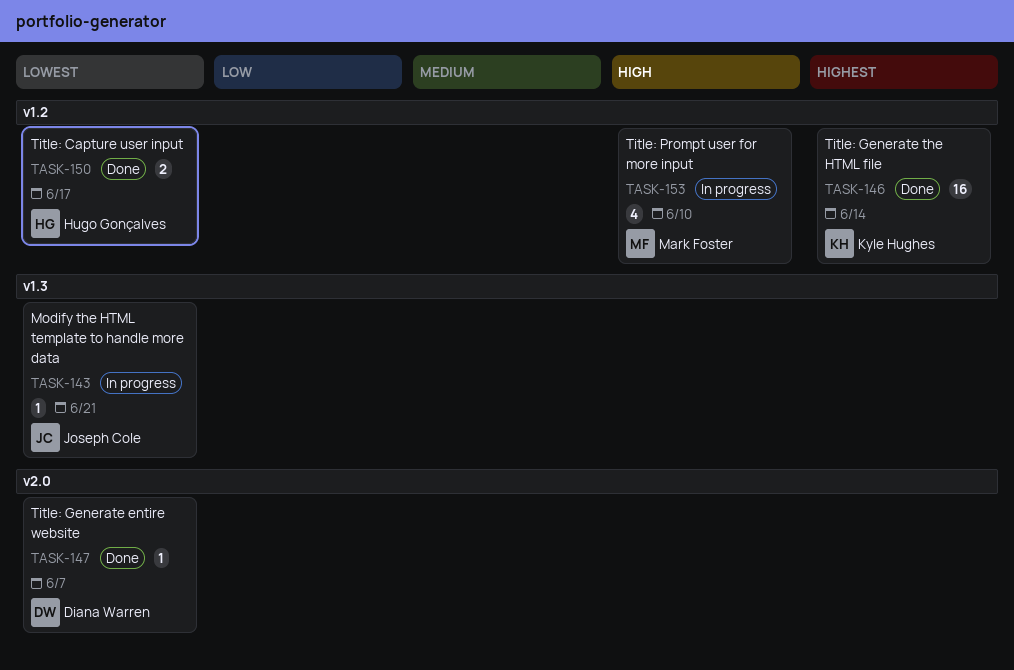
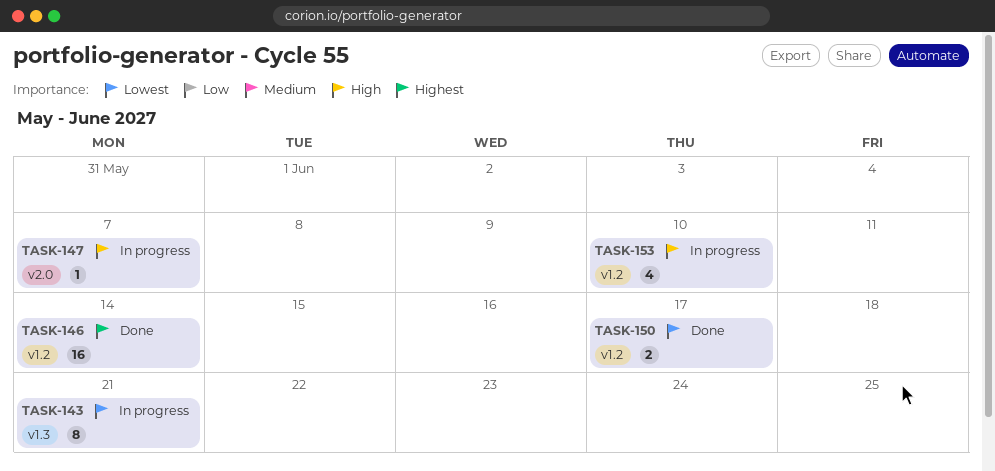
TASK-143, estimate: 1 -> 8
TASK-147, status: Done -> In progress
TASK-147, priority: Lowest -> High

